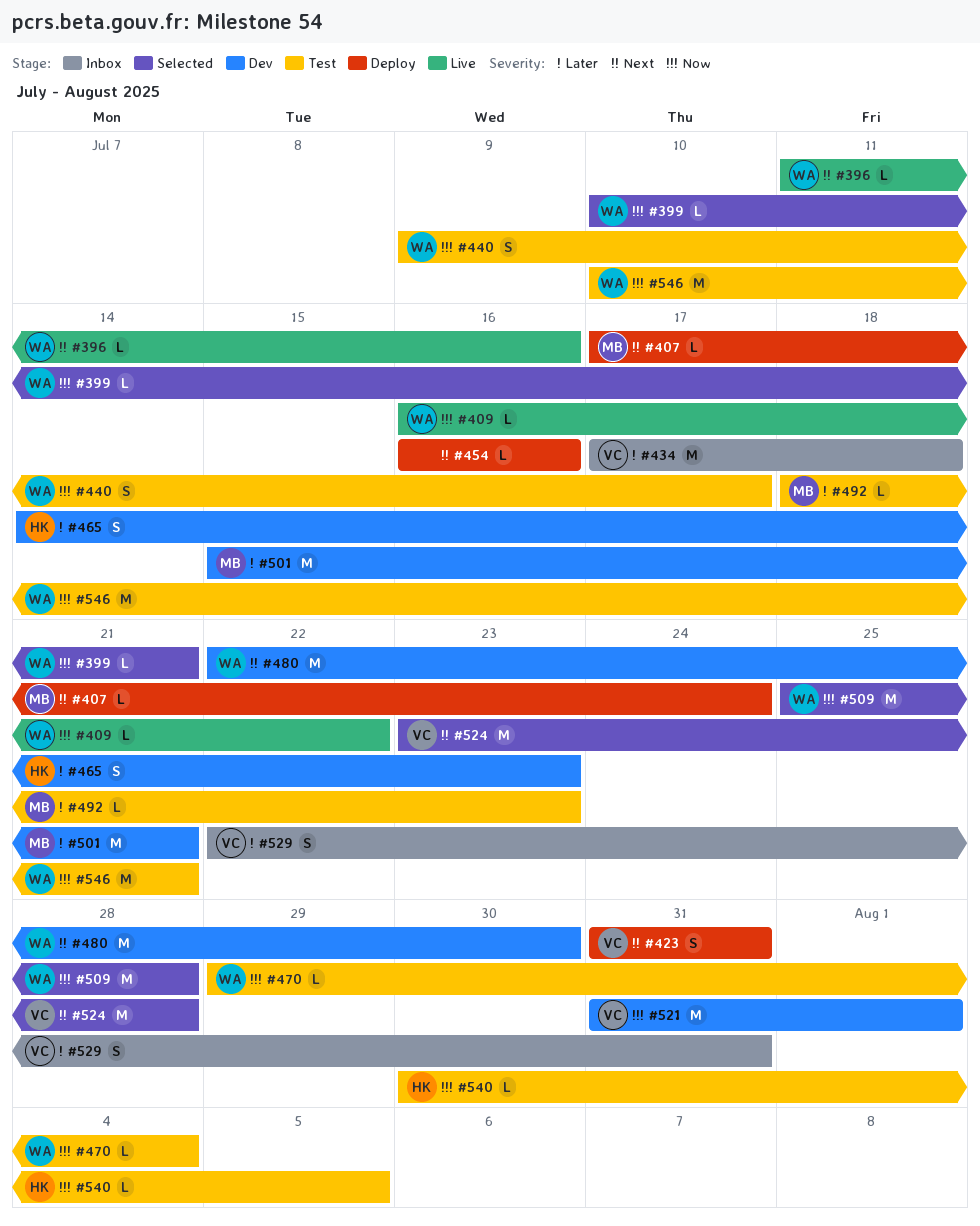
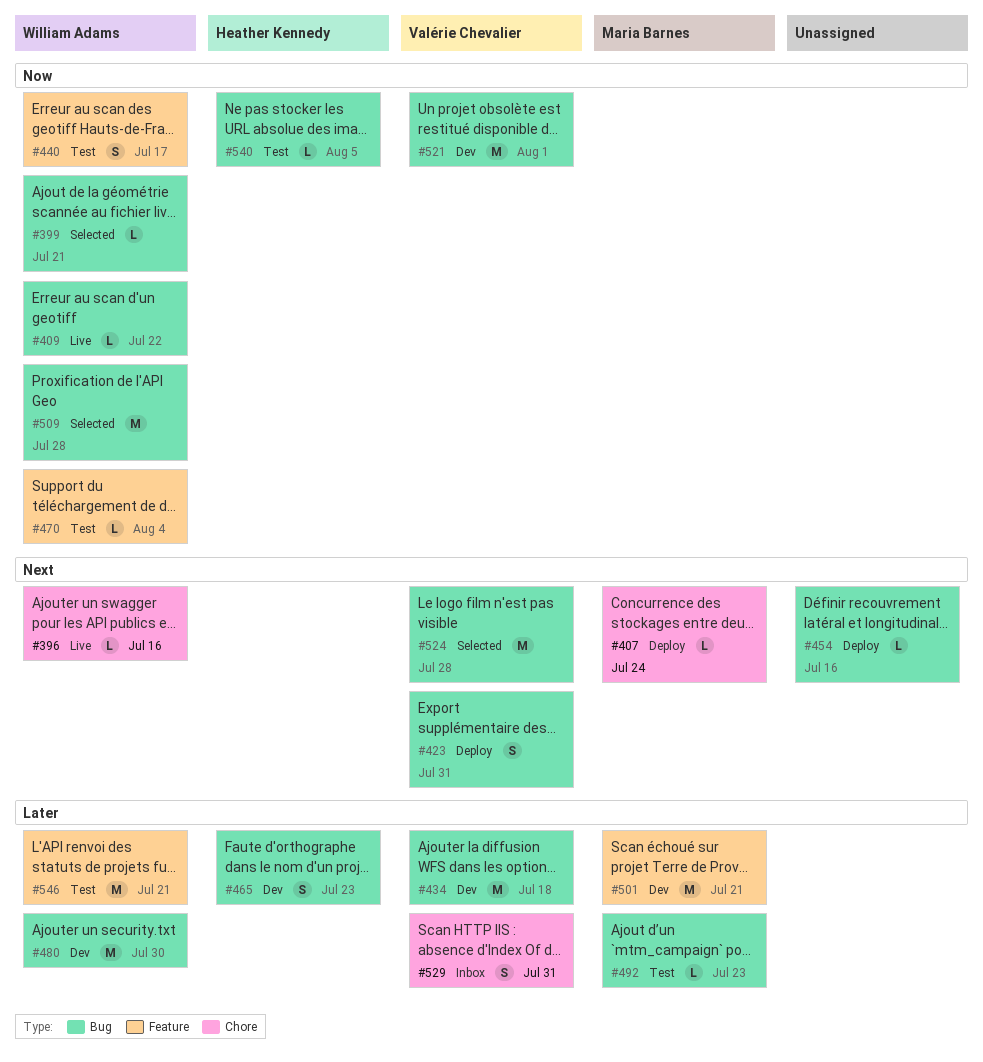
#434, status: Inbox -> Dev
#480, priority: Next -> Later
#546, priority: Now -> Later

